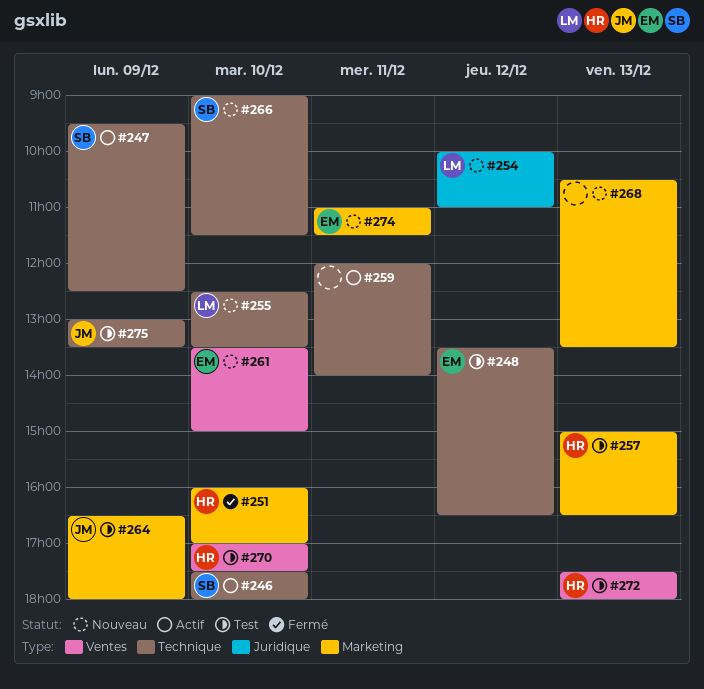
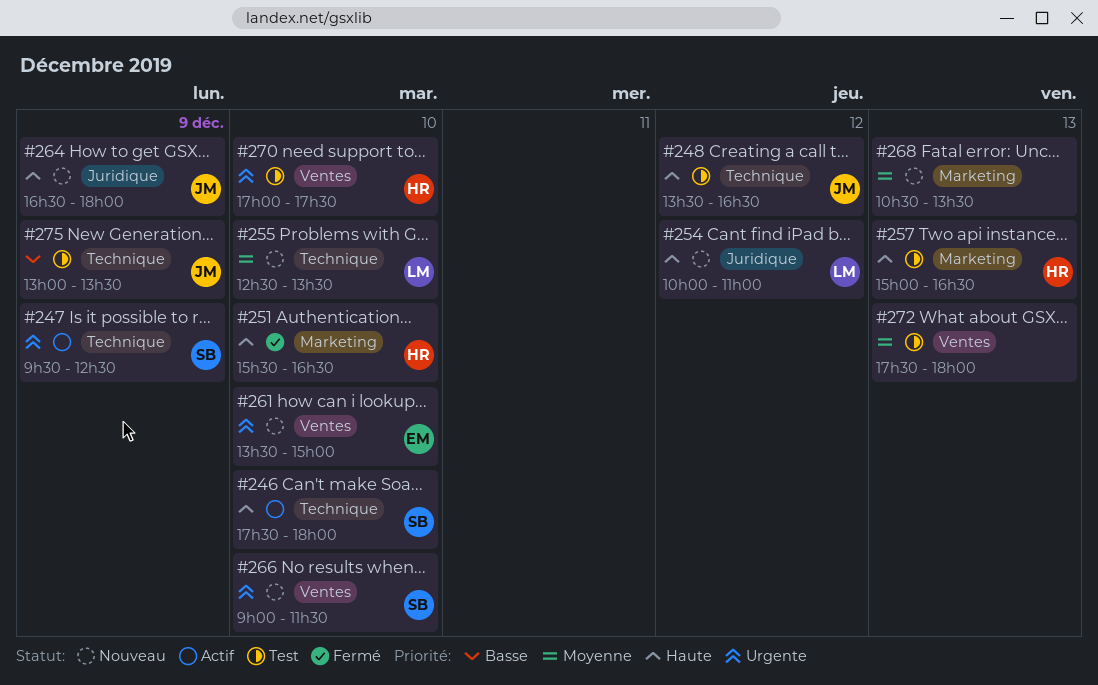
#248, owner: EM -> JM
#251, begins: 16:00 -> 15:30
#251, ends: 17:00 -> 16:30
#259: present -> none
#264, status: Test -> Nouveau
#264, label: Marketing -> Juridique
#266, label: Technique -> Ventes
#272, owner: HR -> none
#274: present -> none

